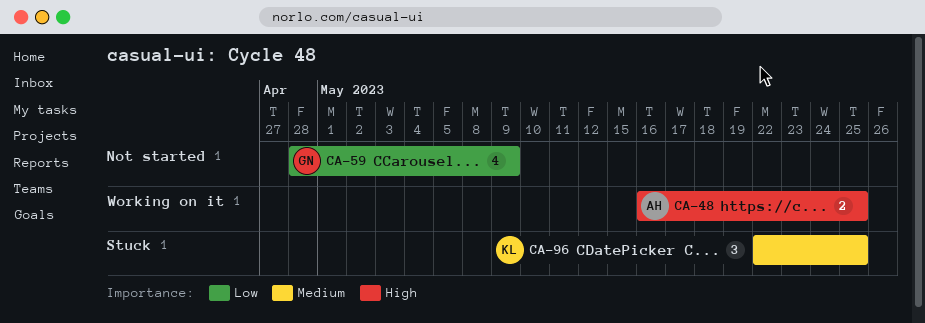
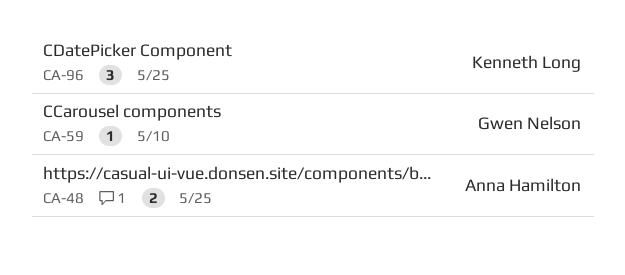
CA-59, estimate: 4 -> 1
CA-59, due: May 9 -> May 10

